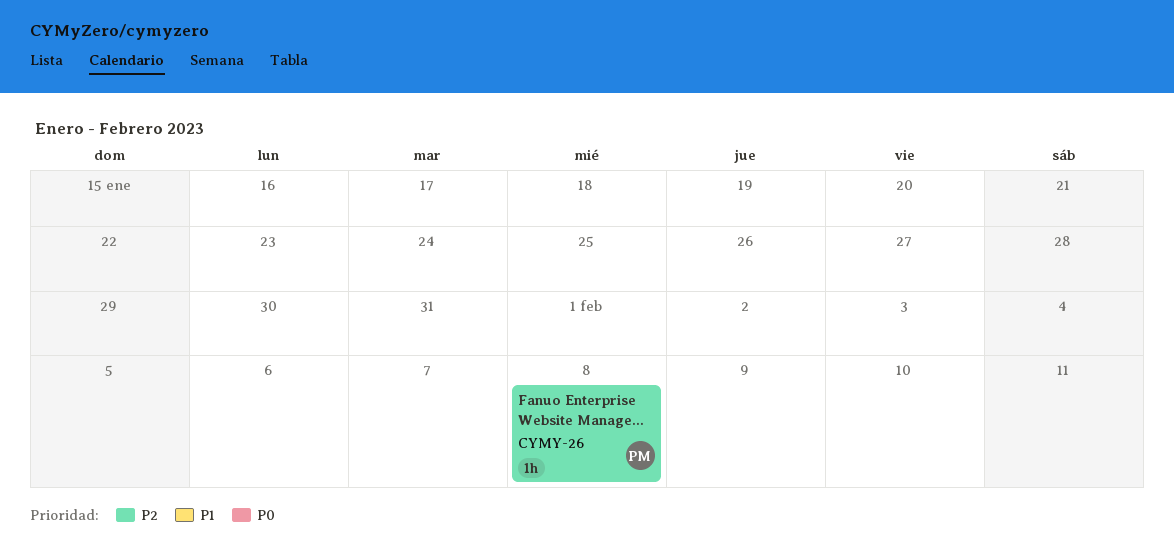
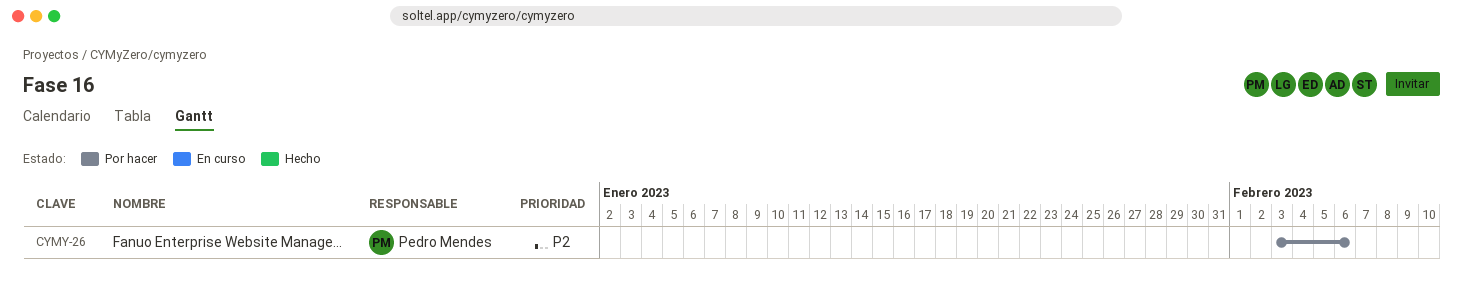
CYMY-26, due: Feb 8 -> Feb 6

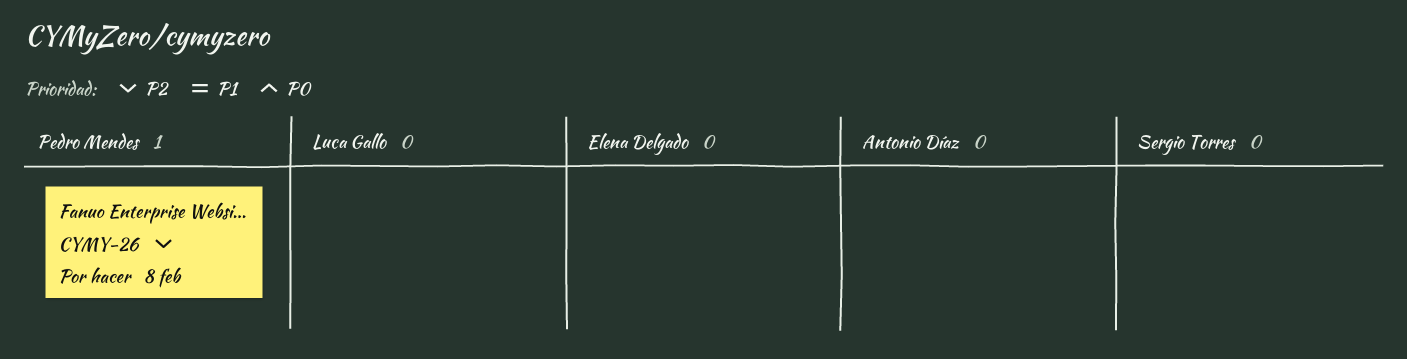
CYMY-26, due: Feb 6 -> Feb 8

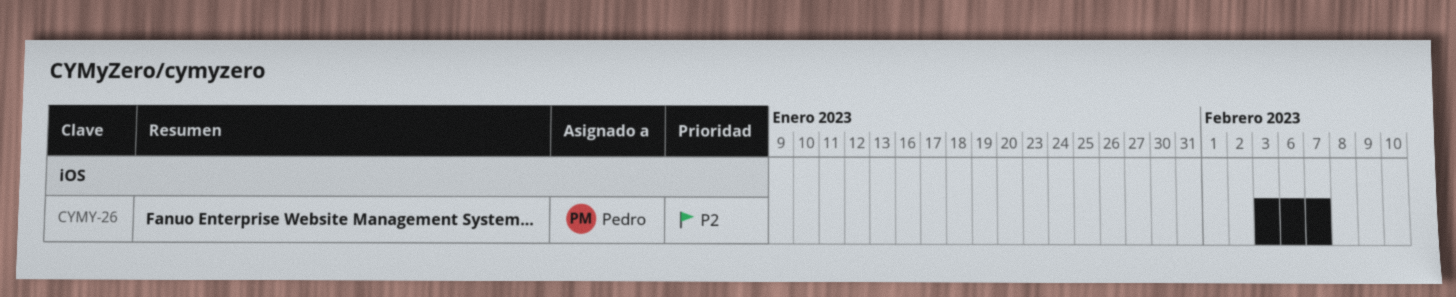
CYMY-26, due: Feb 8 -> Feb 7

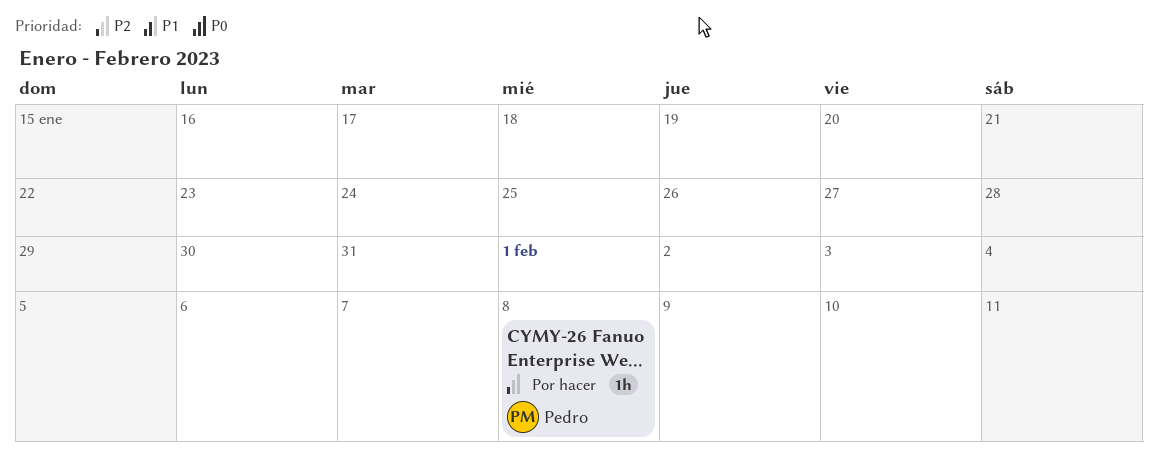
CYMY-26, due: Feb 7 -> Feb 8

